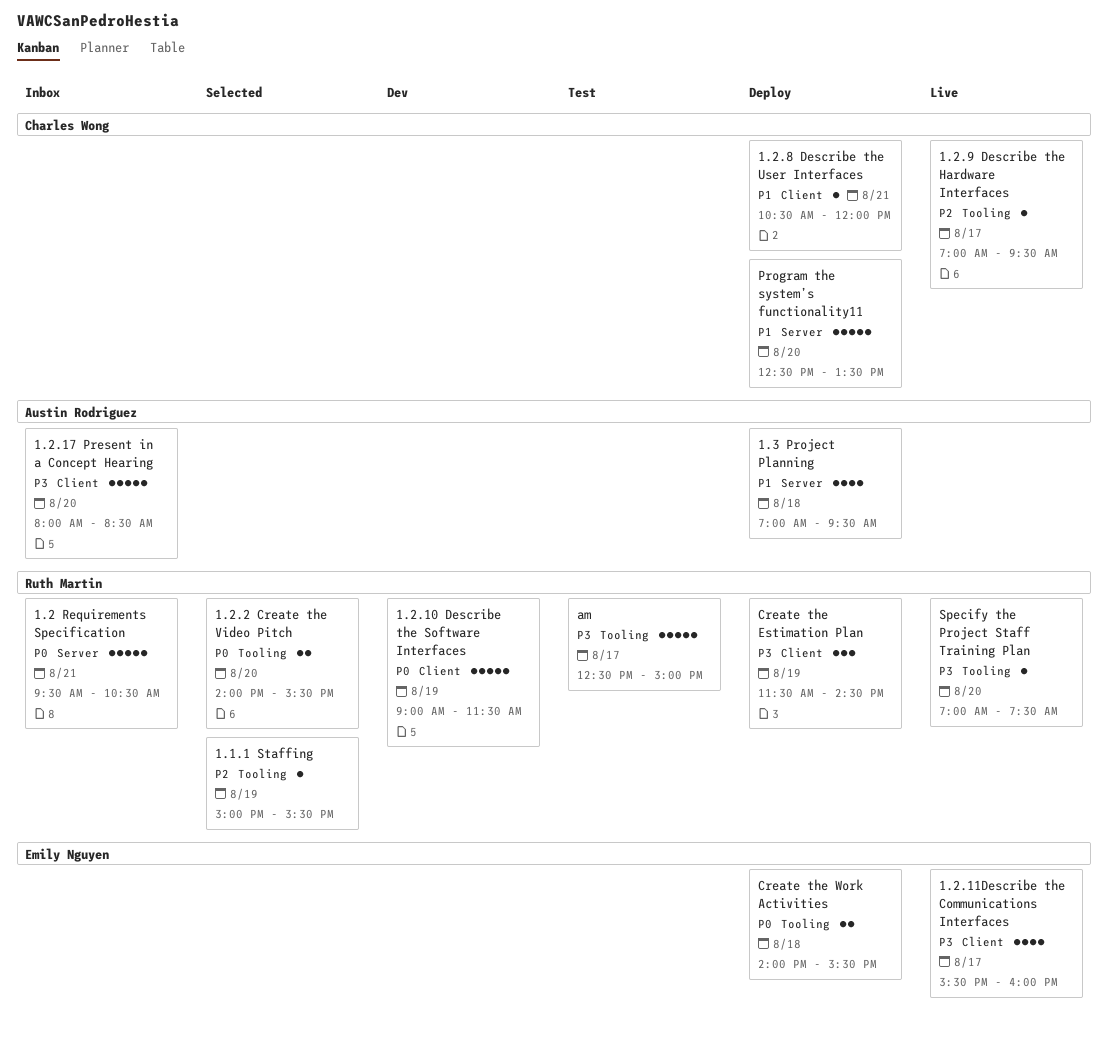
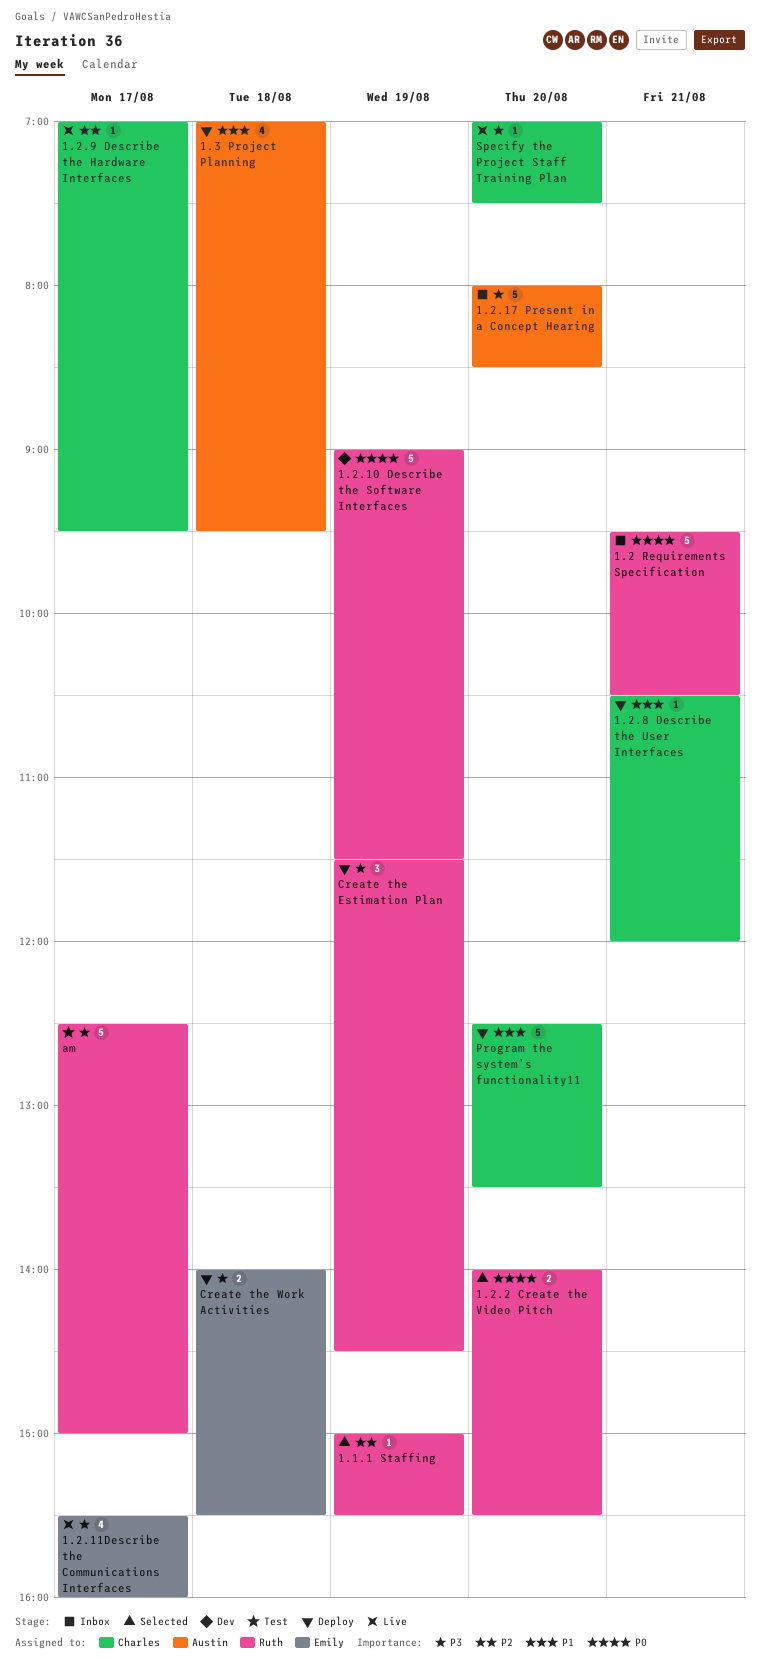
Create the Work Activities, priority: P0 -> P3
Specify the Project Staff Training Plan, owner: Ruth Martin -> Charles Wong

